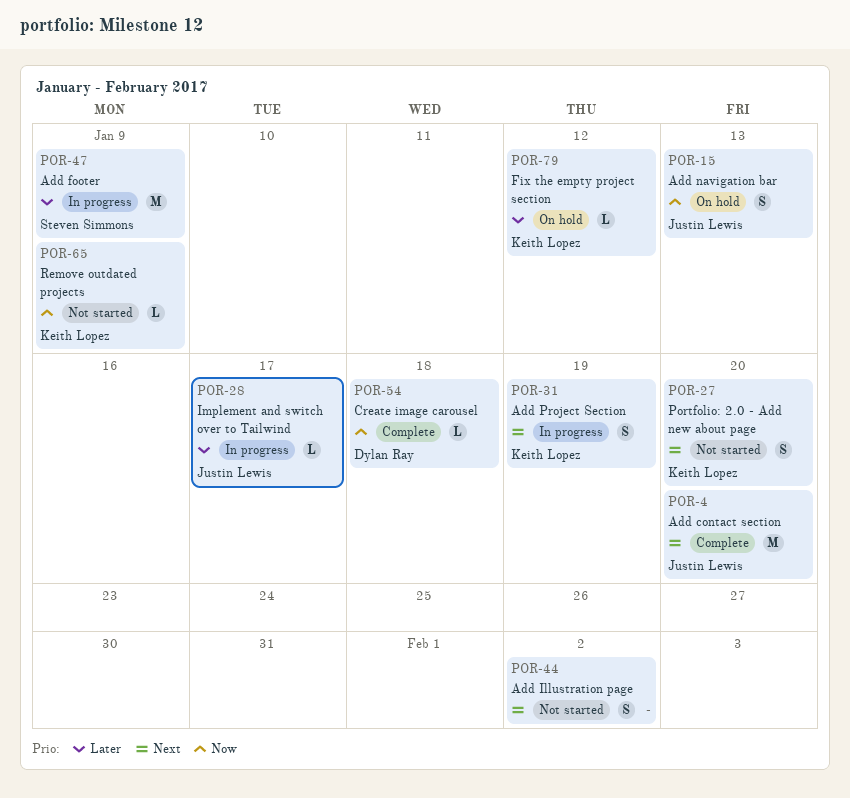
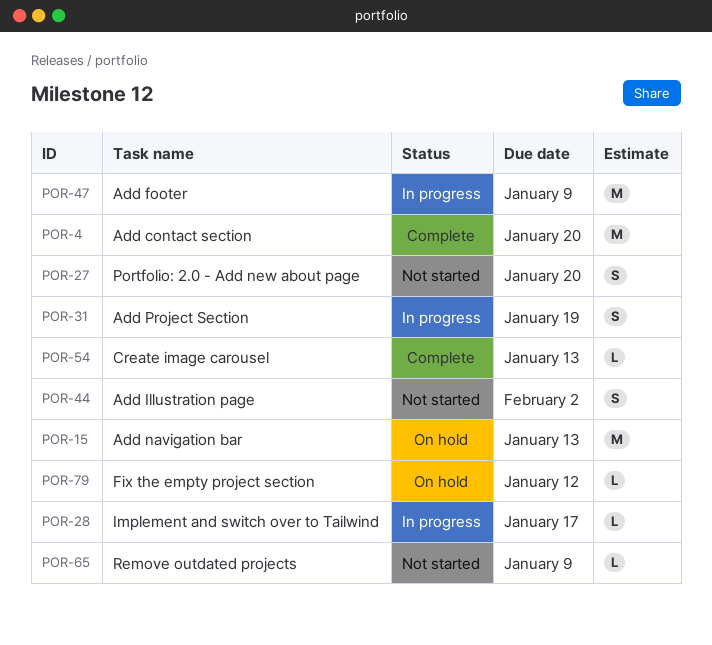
POR-15, estimate: S -> M
POR-54, due: Jan 18 -> Jan 13

